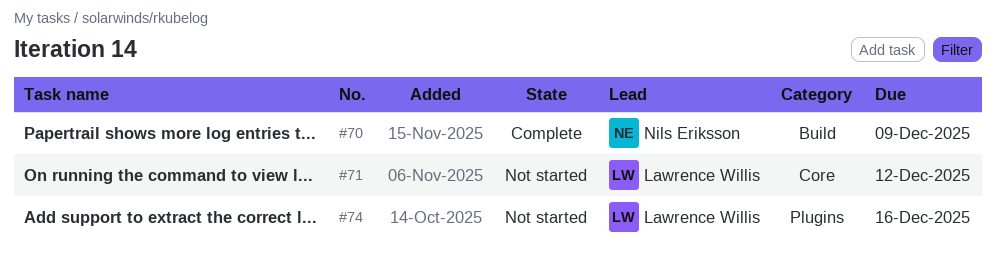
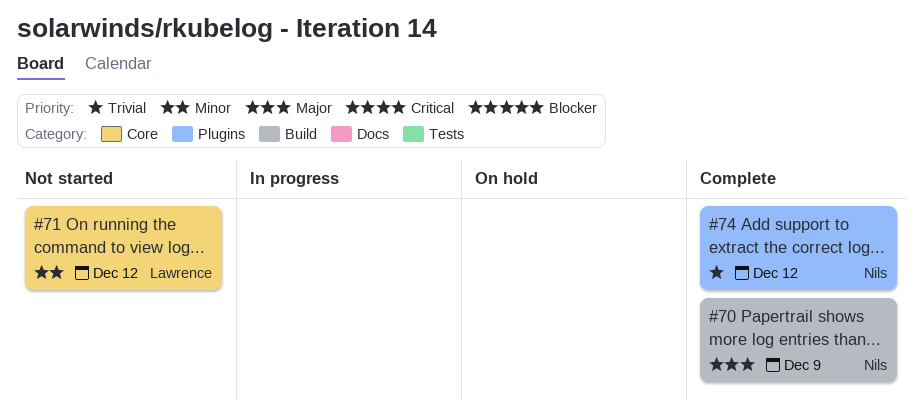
#74, status: Not started -> Complete
#74, owner: Lawrence Willis -> Nils Eriksson
#74, due: Dec 16 -> Dec 12

